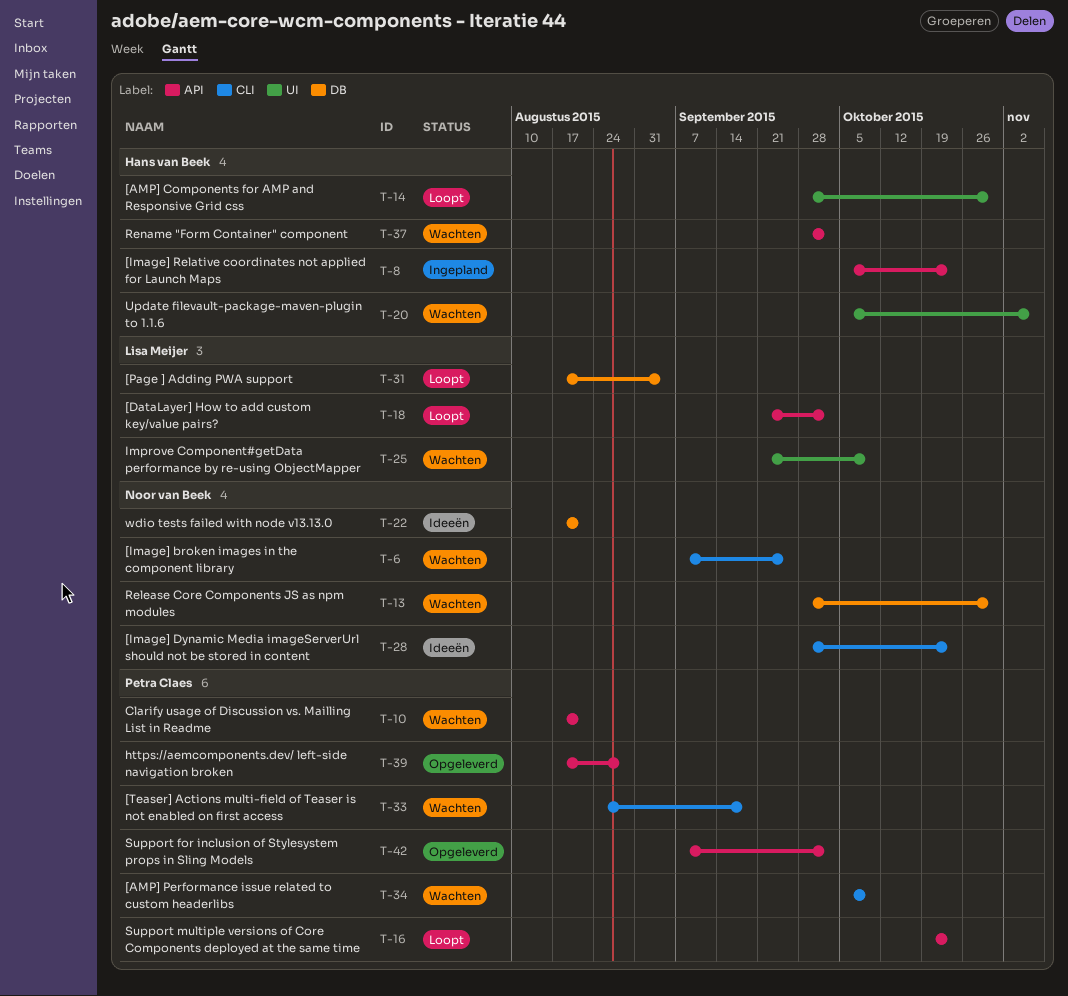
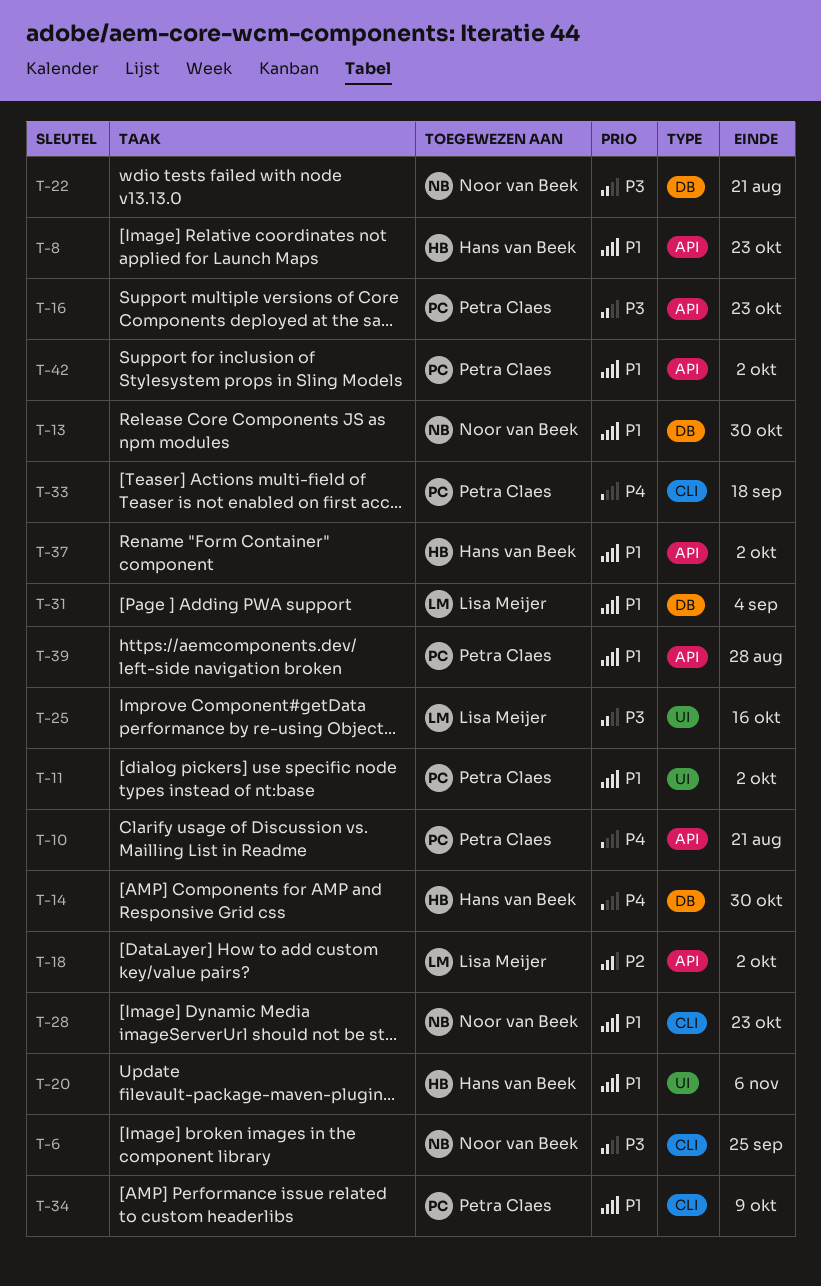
T-11: none -> present
T-14, label: UI -> DB
T-25, due: Oct 9 -> Oct 16

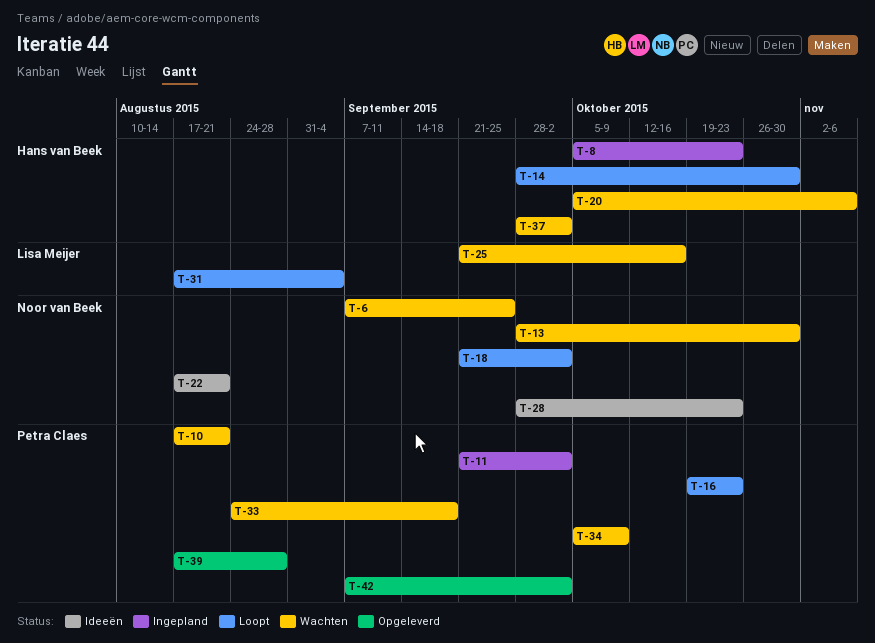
T-18, owner: Lisa Meijer -> Noor van Beek

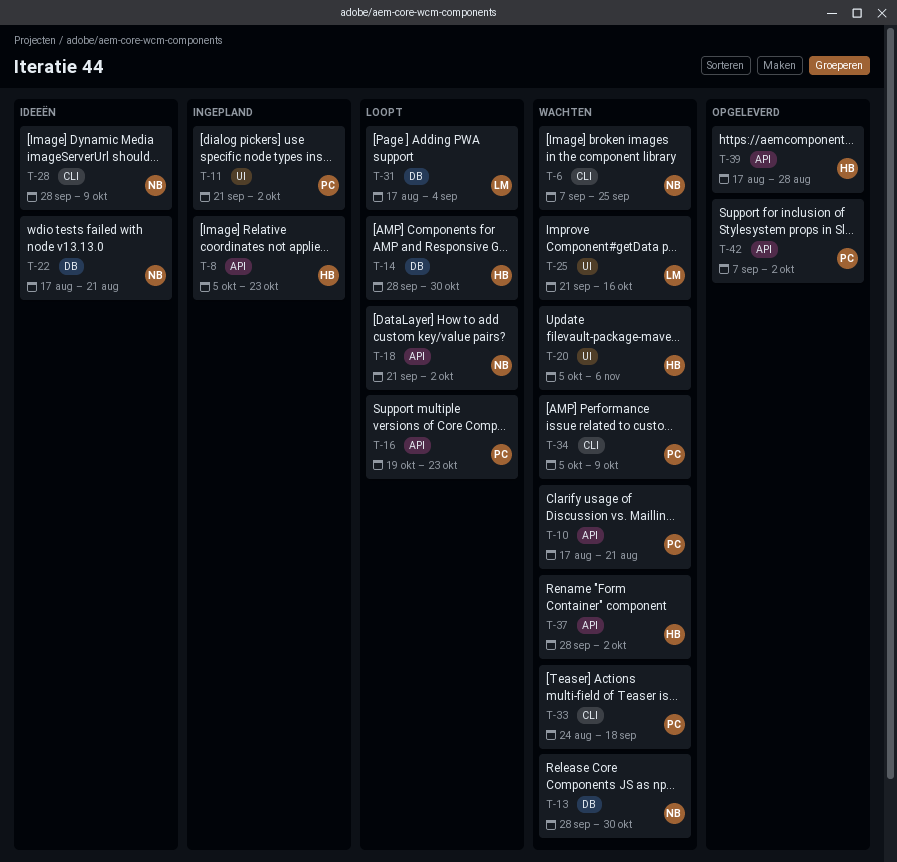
T-28, due: Oct 23 -> Oct 9
T-39, owner: Petra Claes -> Hans van Beek

